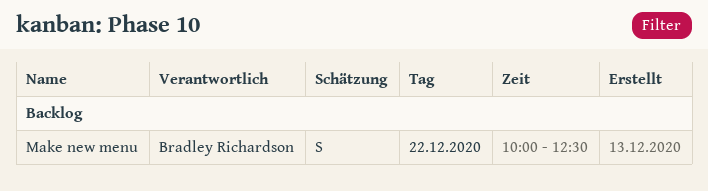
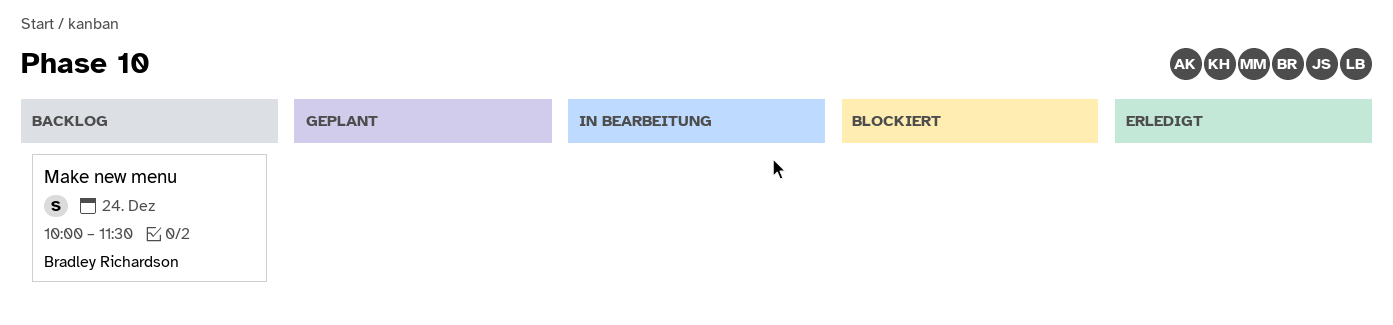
Make new menu, day: Dec 22 -> Dec 24
Make new menu, ends: 12:30 -> 11:30

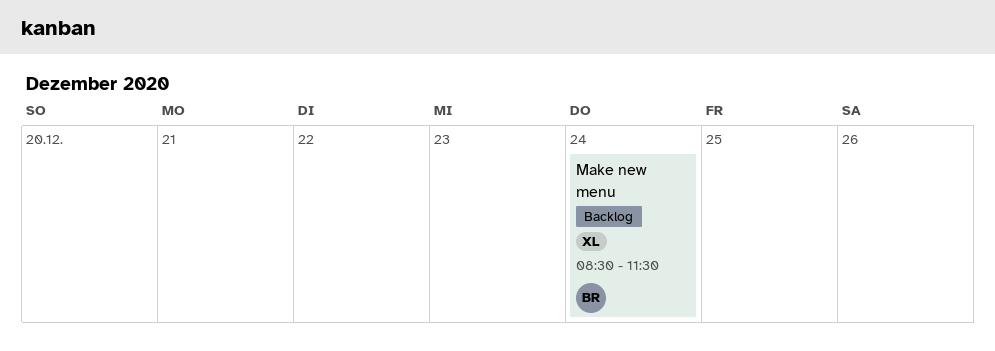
Make new menu, estimate: S -> XL
Make new menu, begins: 10:00 -> 08:30

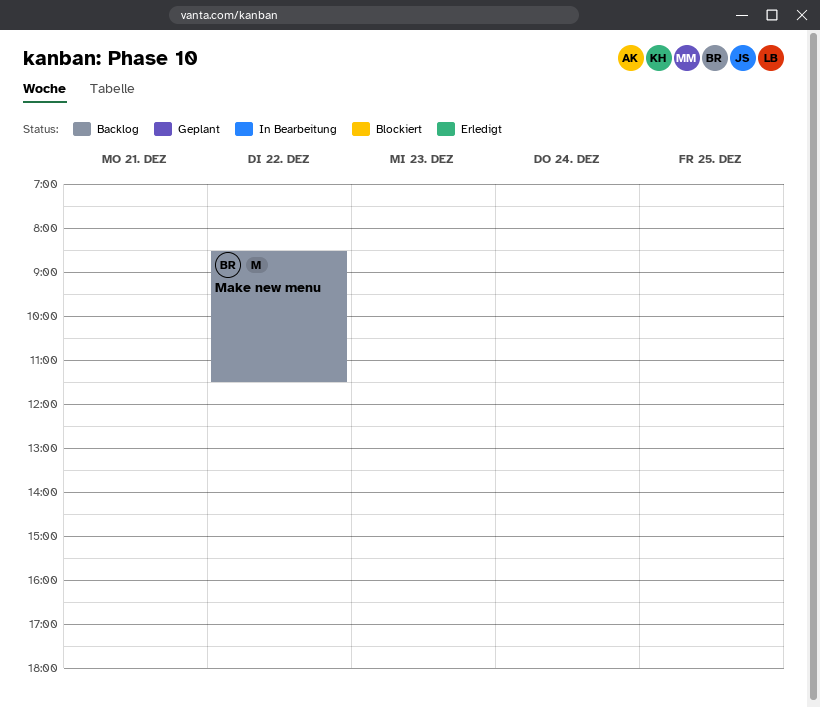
Make new menu, estimate: XL -> M
Make new menu, day: Dec 24 -> Dec 22

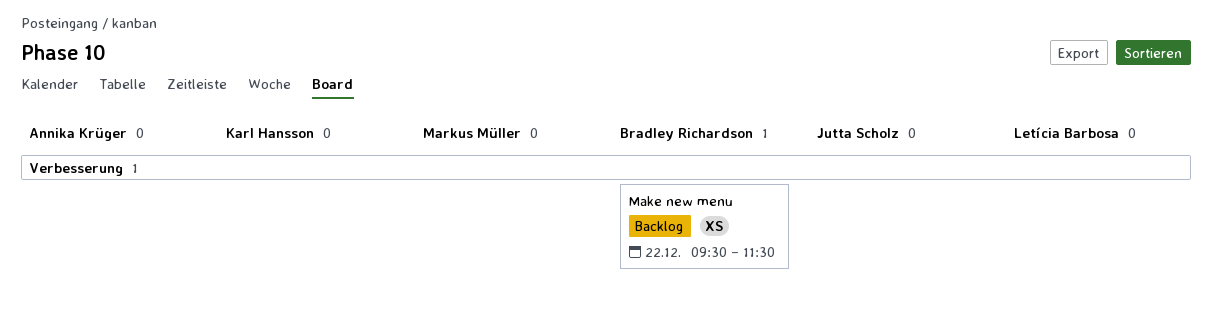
Make new menu, estimate: M -> XS
Make new menu, begins: 08:30 -> 09:30

